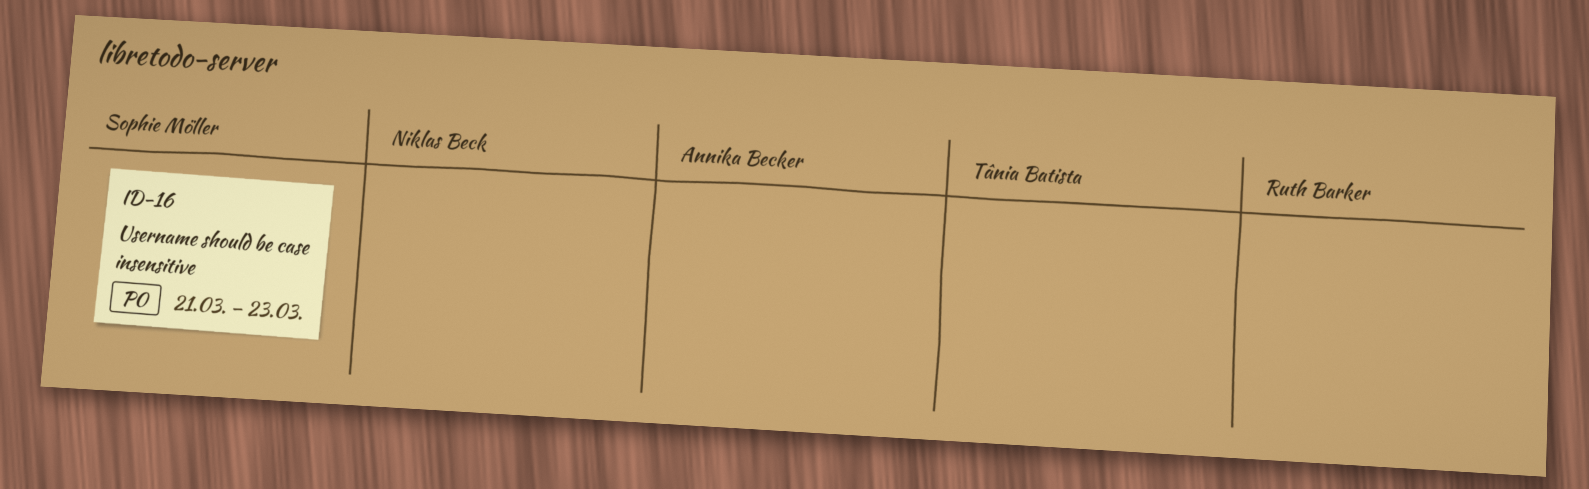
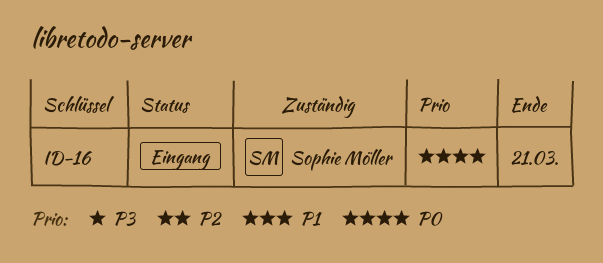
ID-16, due: Mar 23 -> Mar 21

